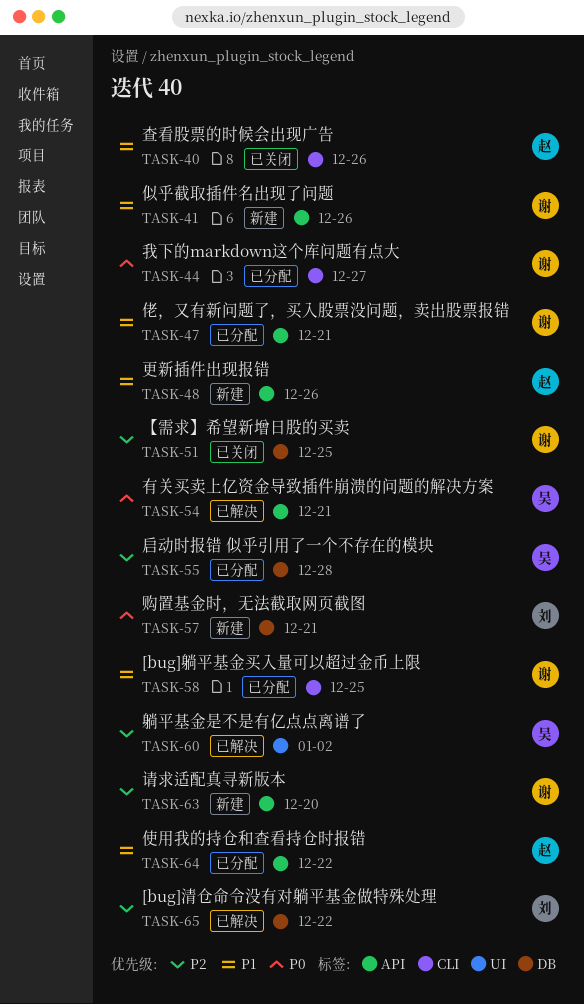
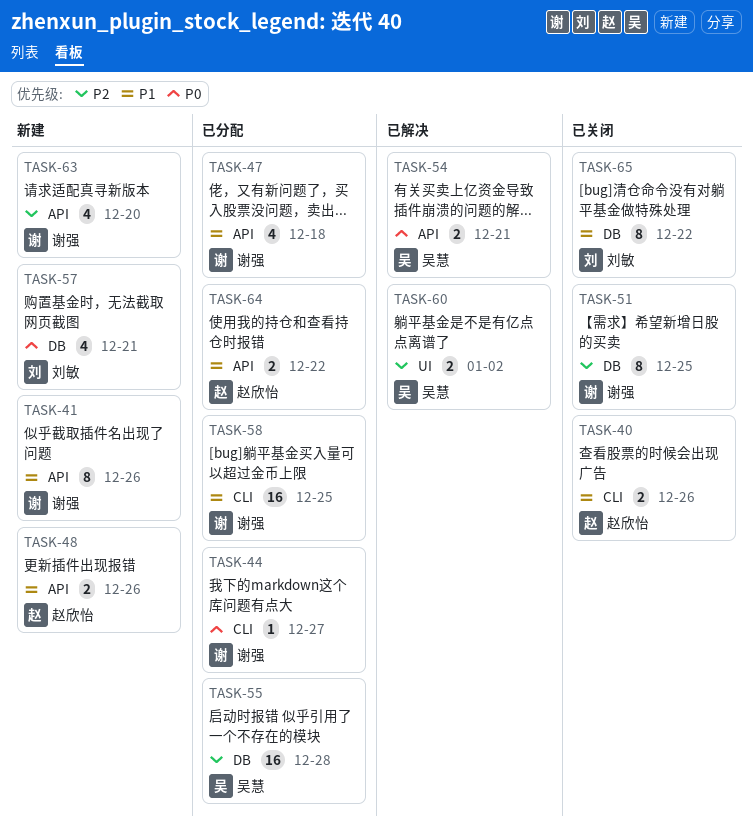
TASK-47, due: Dec 21 -> Dec 18
TASK-65, status: 已解决 -> 已关闭
TASK-65, priority: P2 -> P1

